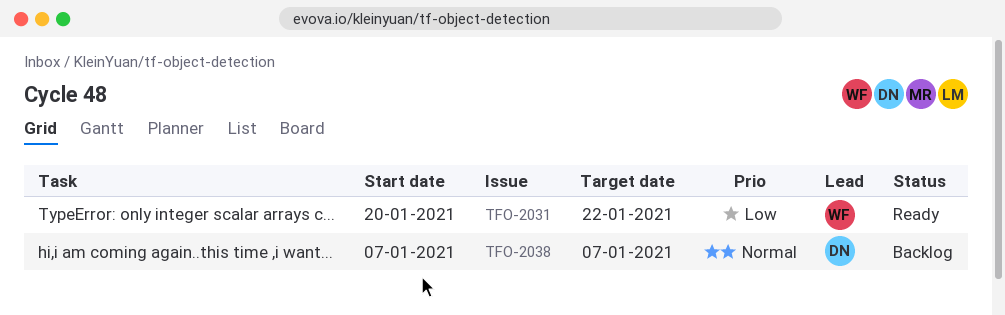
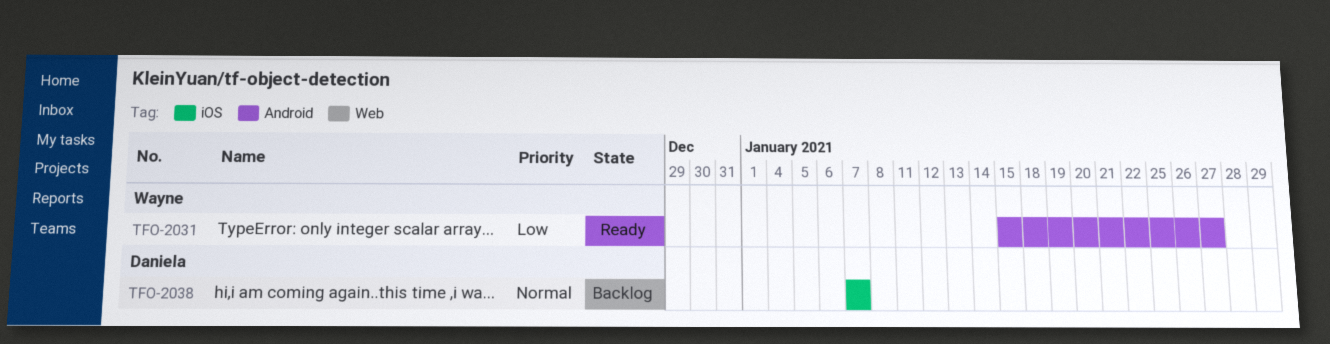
TFO-2031, start: Jan 20 -> Jan 15
TFO-2031, due: Jan 22 -> Jan 27

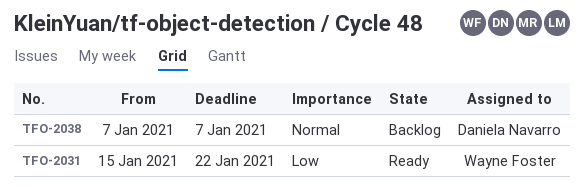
TFO-2031, due: Jan 27 -> Jan 22

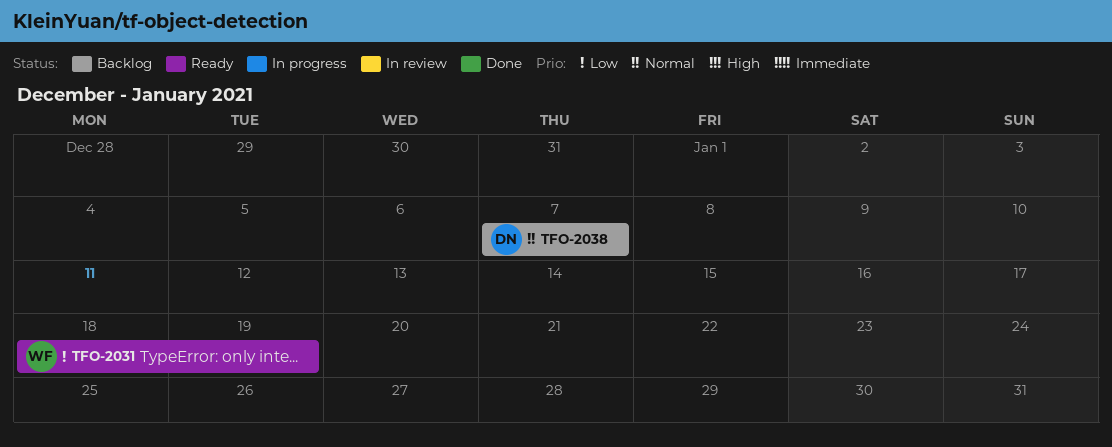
TFO-2031, start: Jan 15 -> Jan 18
TFO-2031, due: Jan 22 -> Jan 19

